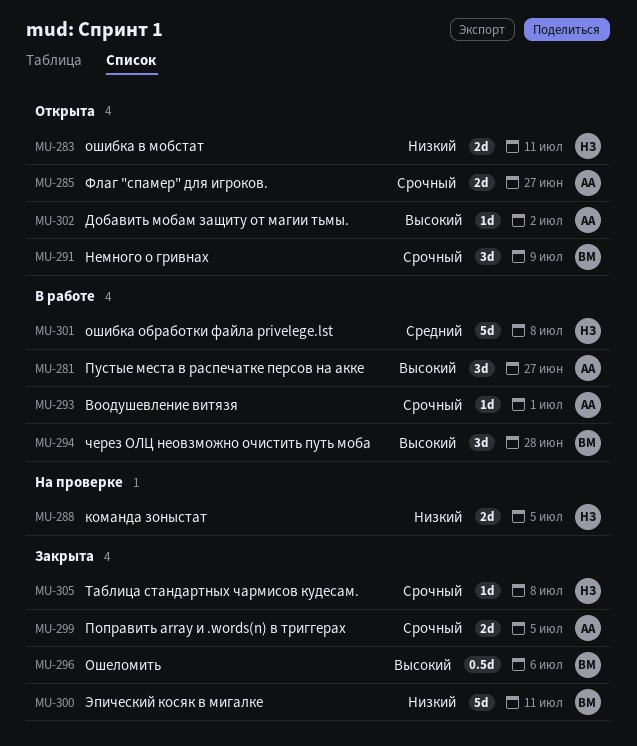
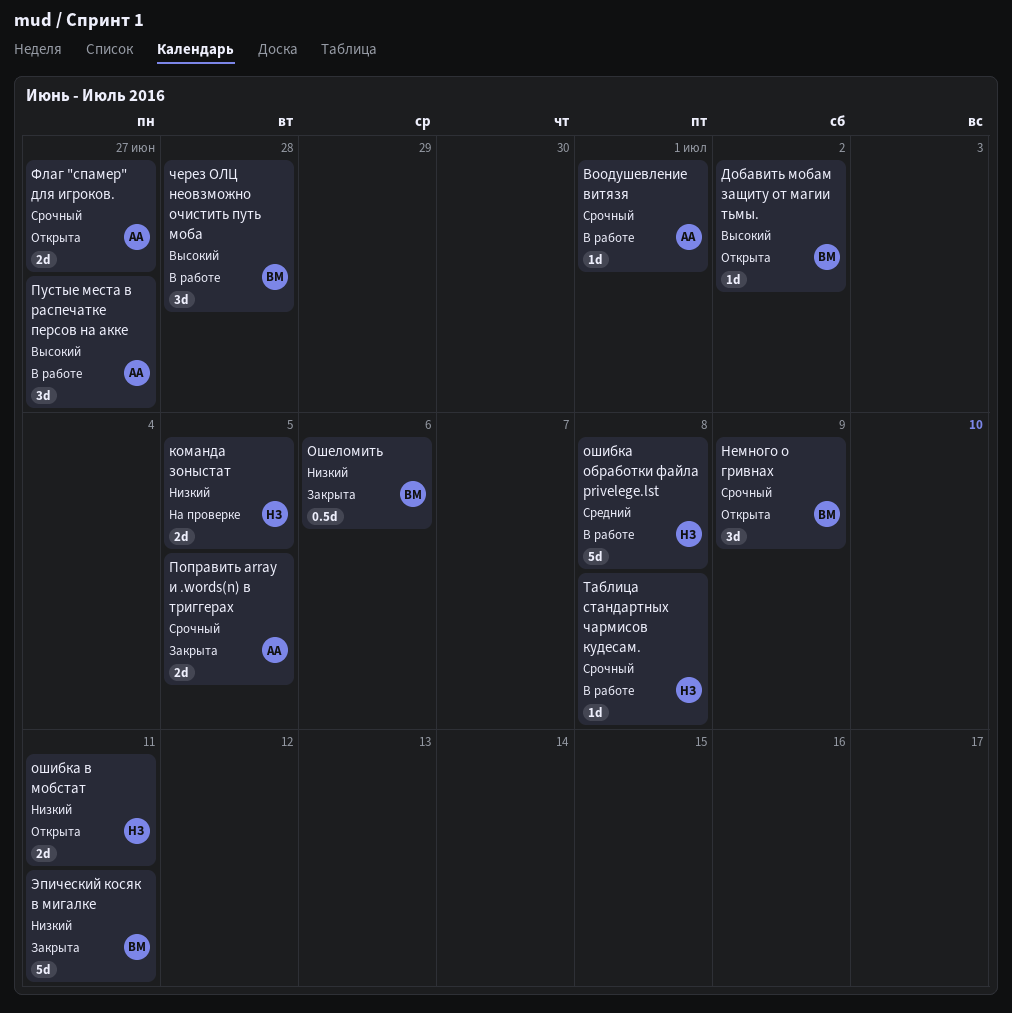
Добавить мобам защиту от магии тьмы., owner: АА -> ВМ
Ошеломить, priority: Высокий -> Низкий
Таблица стандартных чармисов кудесам., status: Закрыта -> В работе

